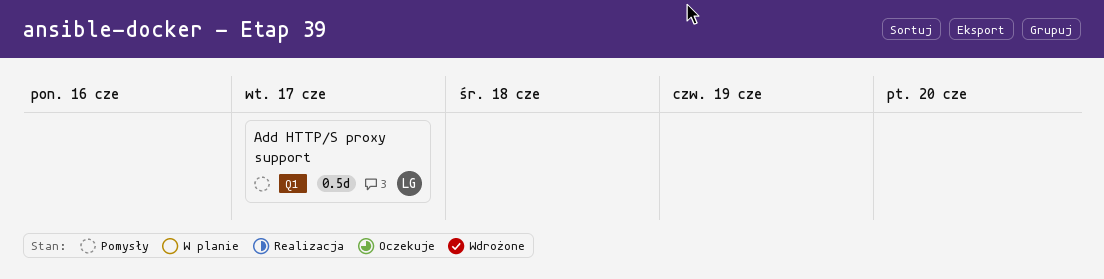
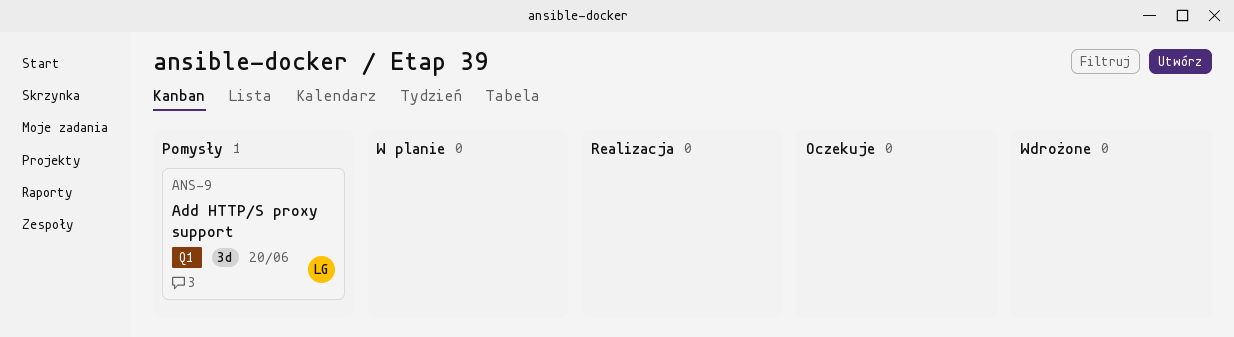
Add HTTP/S proxy support, estimate: 0.5d -> 3d
Add HTTP/S proxy support, due: Jun 17 -> Jun 20

